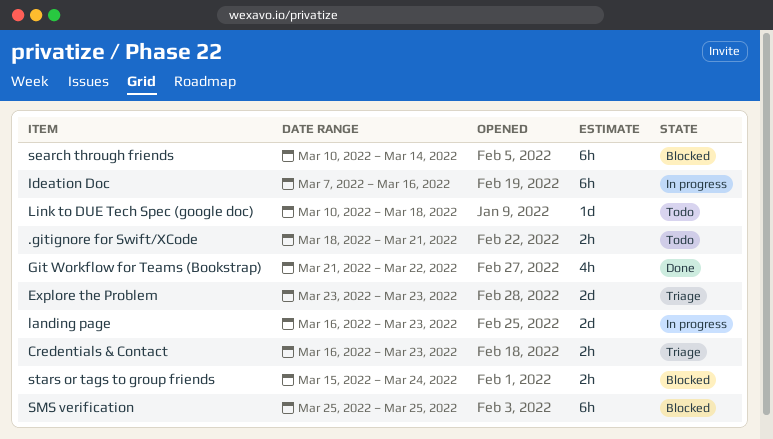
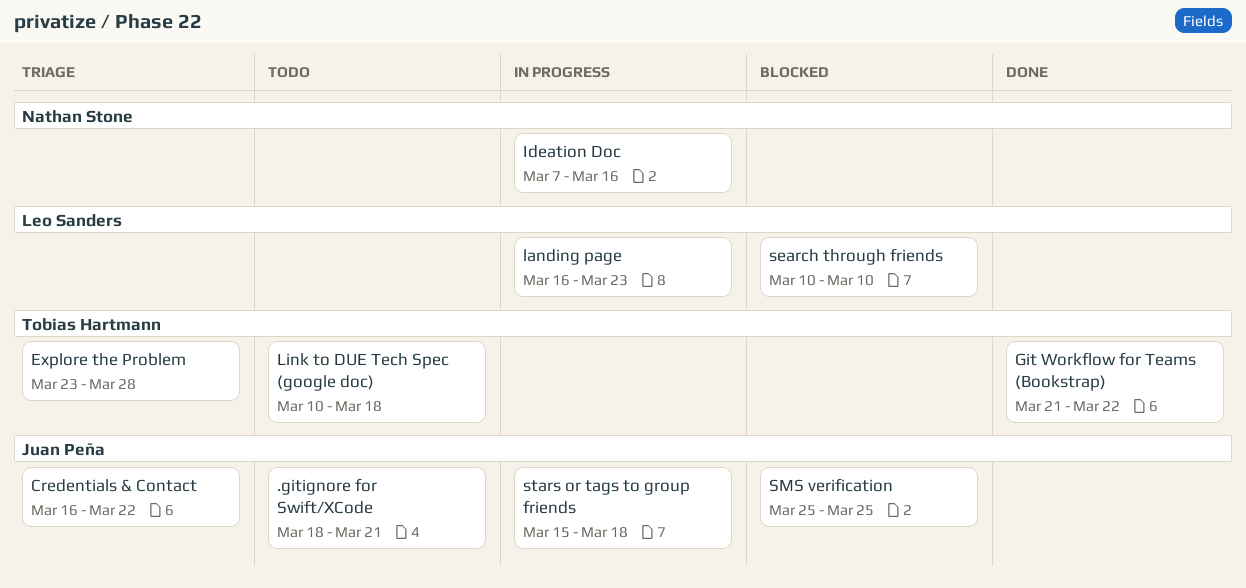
Credentials & Contact, due: Mar 23 -> Mar 22
Explore the Problem, due: Mar 23 -> Mar 28
search through friends, due: Mar 14 -> Mar 10
stars or tags to group friends, status: Blocked -> In progress
stars or tags to group friends, due: Mar 24 -> Mar 18

